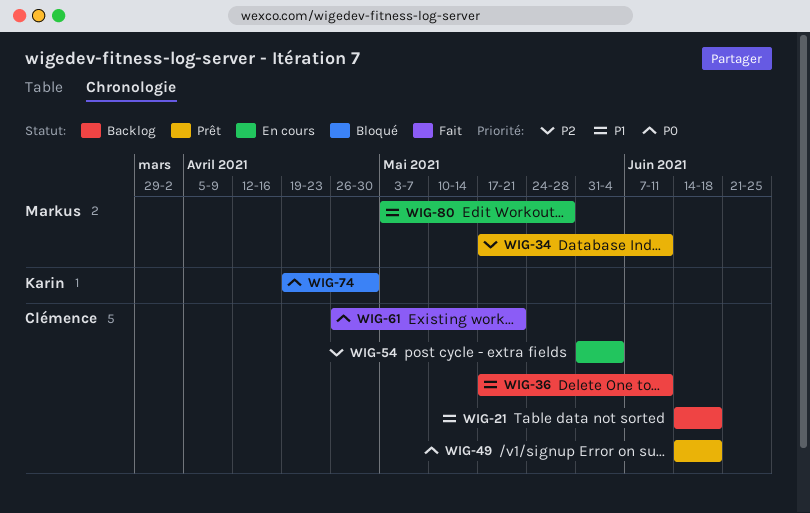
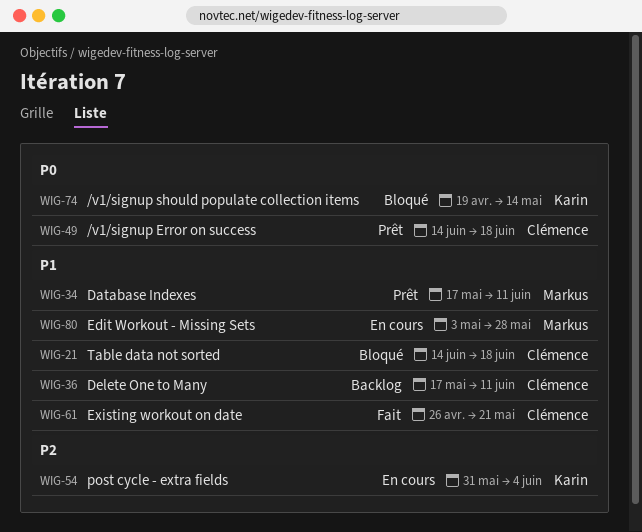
WIG-21, status: Backlog -> Bloqué
WIG-34, priority: P2 -> P1
WIG-54, owner: Clémence -> Karin
WIG-61, priority: P0 -> P1
WIG-74, due: Apr 30 -> May 14

